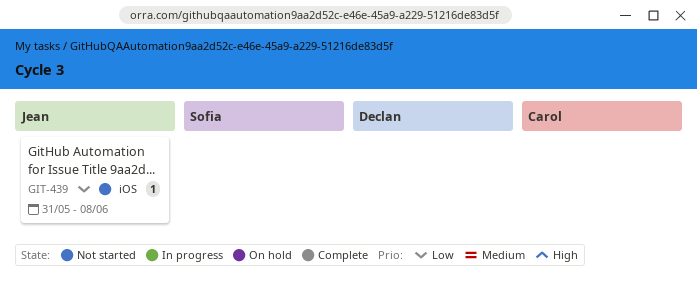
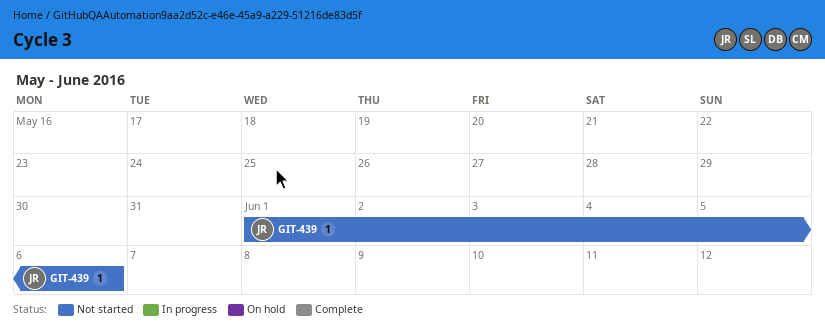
GIT-439, start: May 31 -> Jun 1
GIT-439, due: Jun 8 -> Jun 6

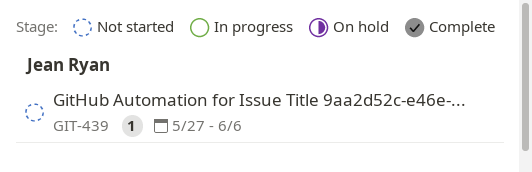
GIT-439, start: Jun 1 -> May 27

